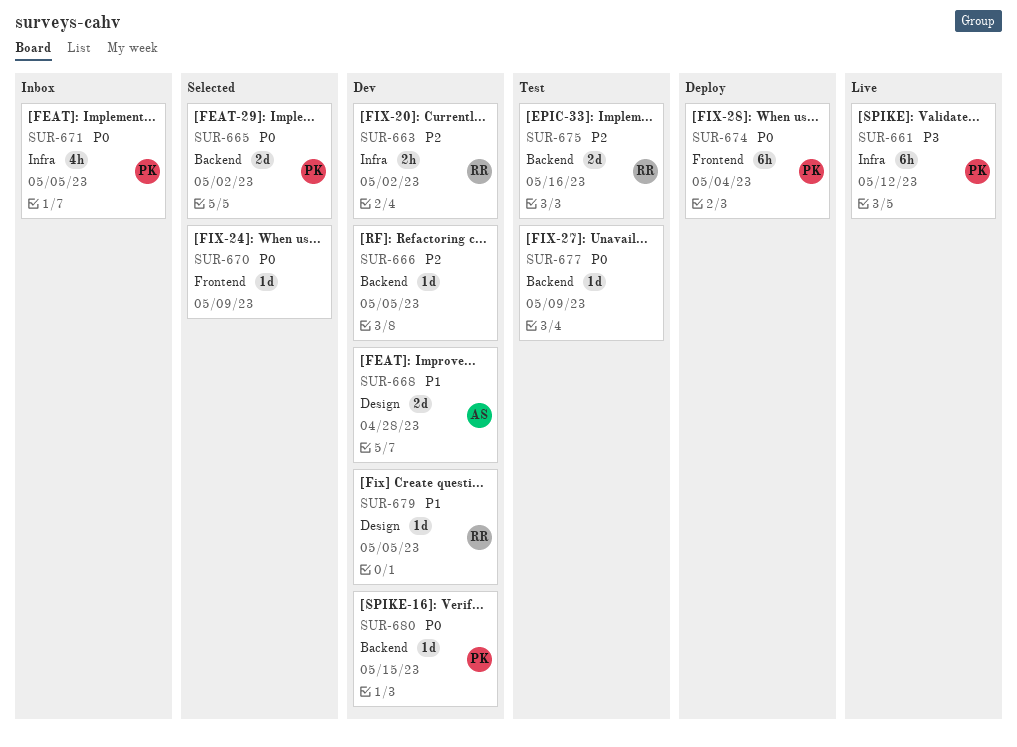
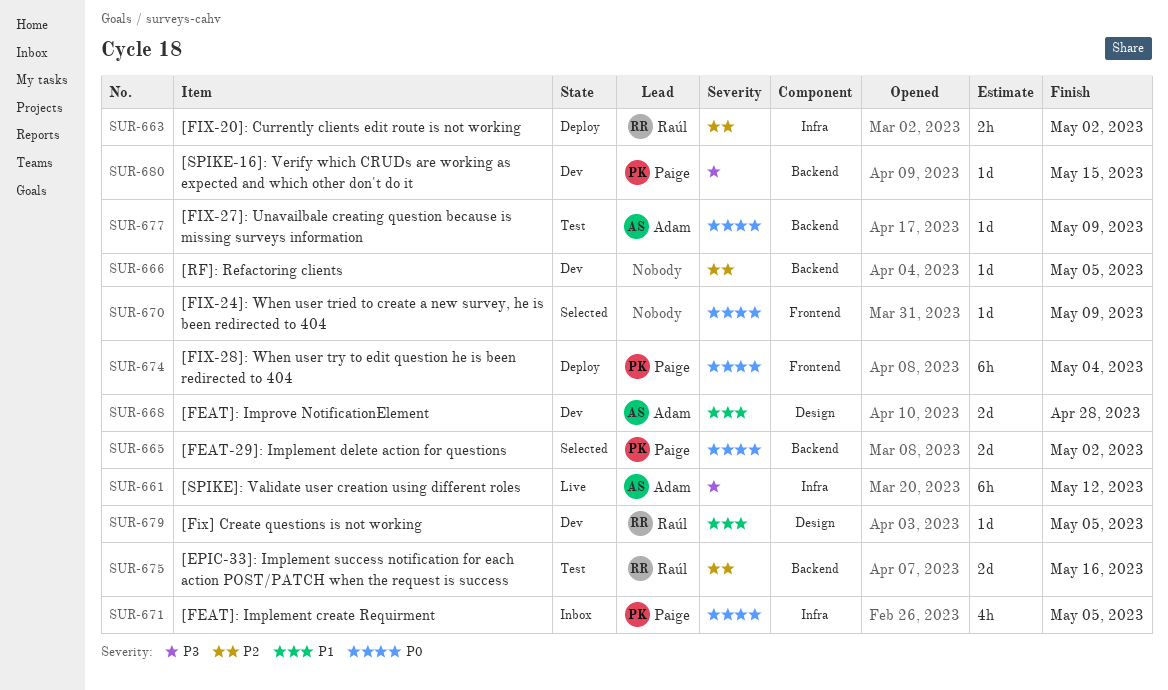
SUR-661, owner: Paige -> Adam
SUR-663, status: Dev -> Deploy
SUR-677, owner: none -> Adam
SUR-680, priority: P0 -> P3

